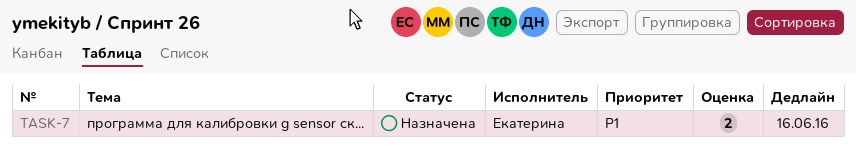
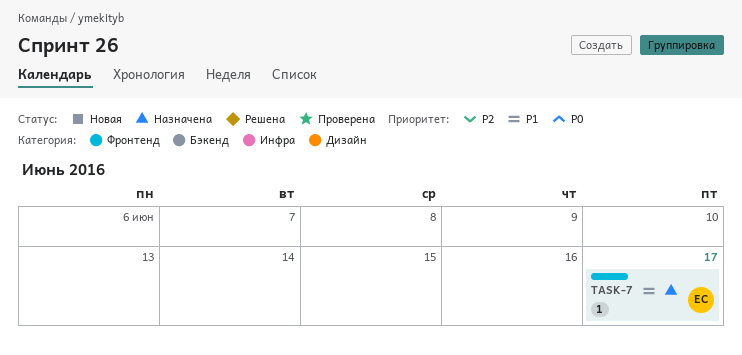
TASK-7, estimate: 2 -> 1
TASK-7, due: Jun 16 -> Jun 17

